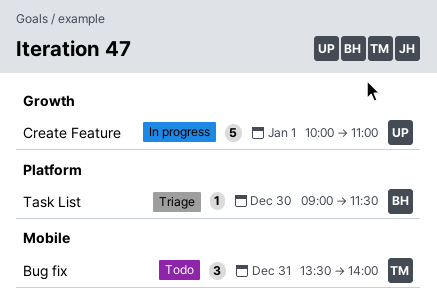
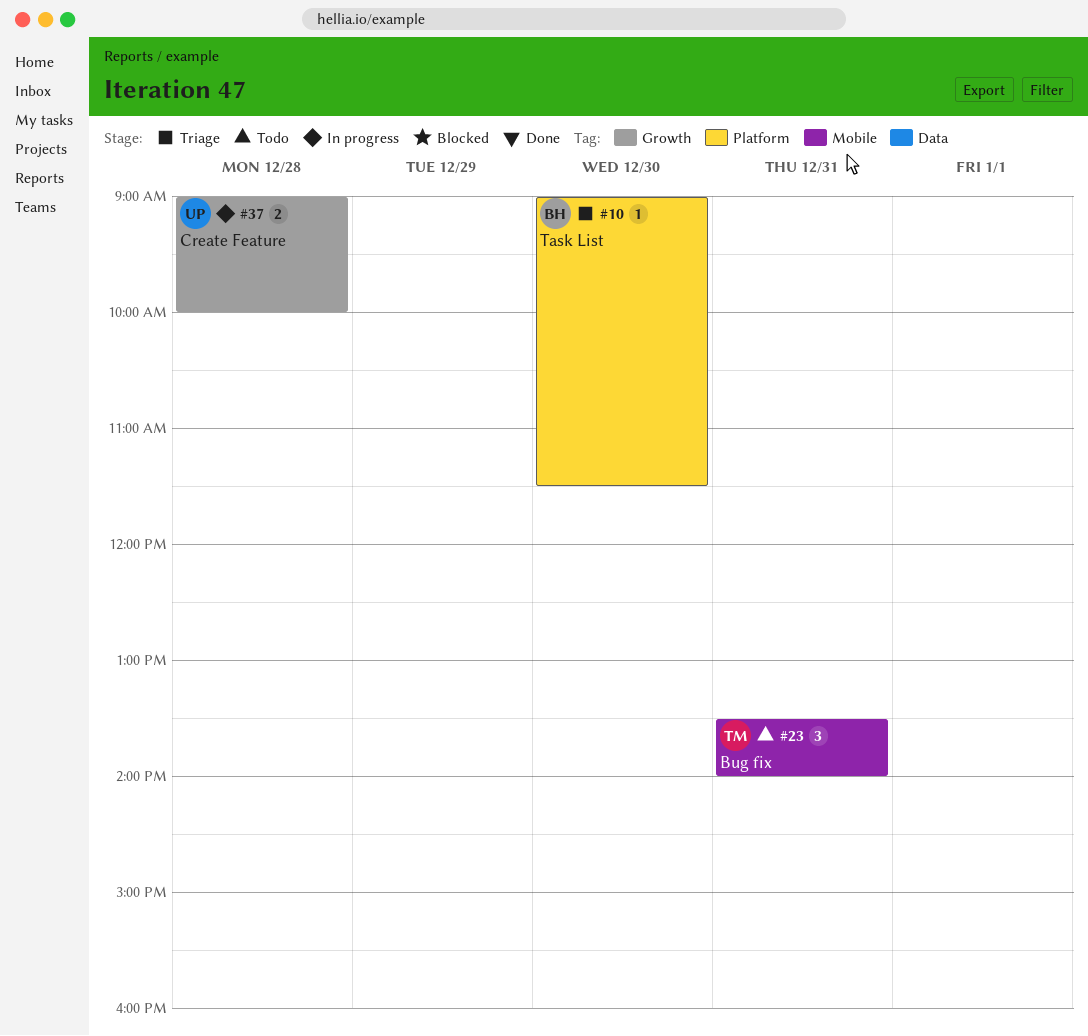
Create Feature, estimate: 5 -> 2
Create Feature, day: Jan 1 -> Dec 28
Create Feature, begins: 10:00 -> 09:00
Create Feature, ends: 11:00 -> 10:00

